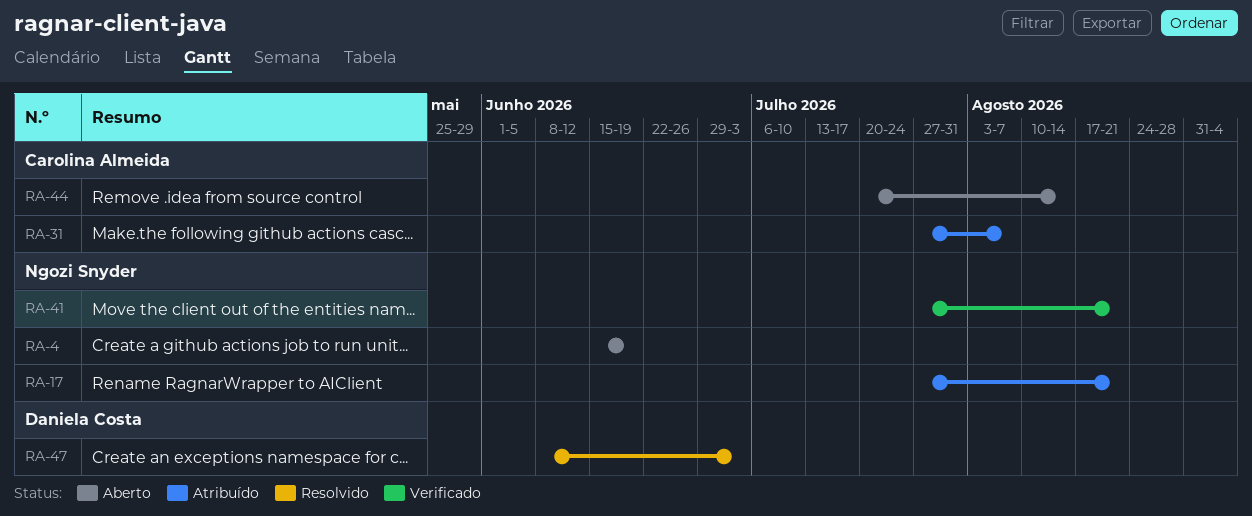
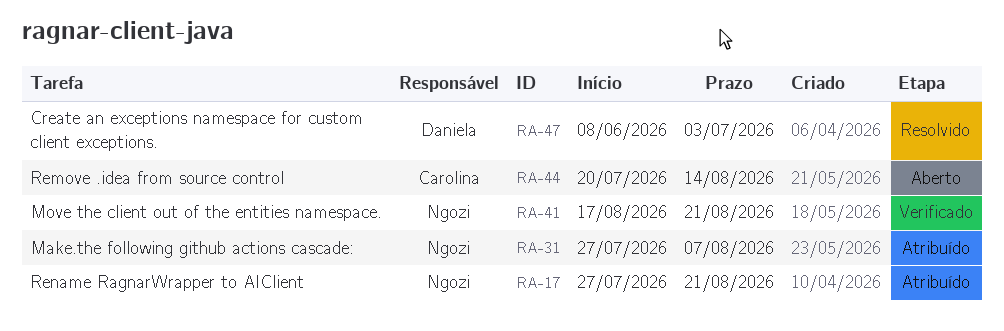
RA-4: present -> none
RA-31, owner: Carolina Almeida -> Ngozi Snyder
RA-41, start: Jul 27 -> Aug 17

